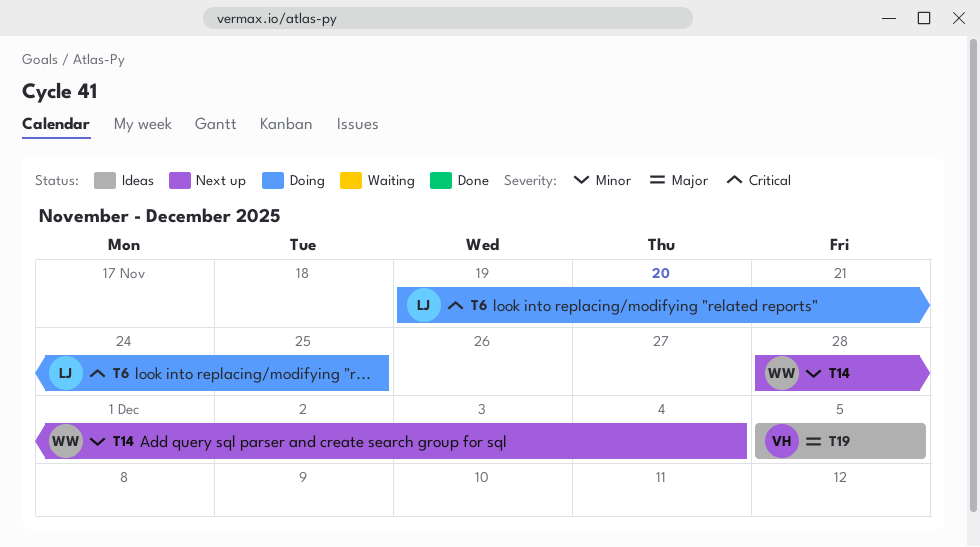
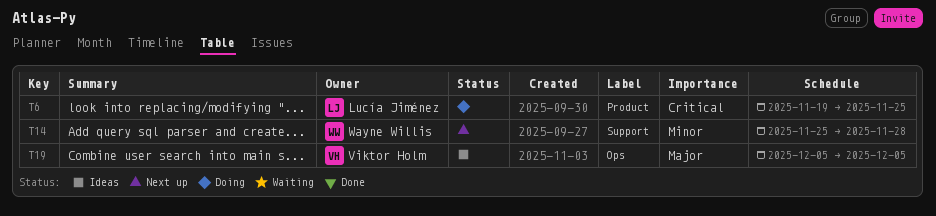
T14, start: Nov 28 -> Nov 25
T14, due: Dec 4 -> Nov 28

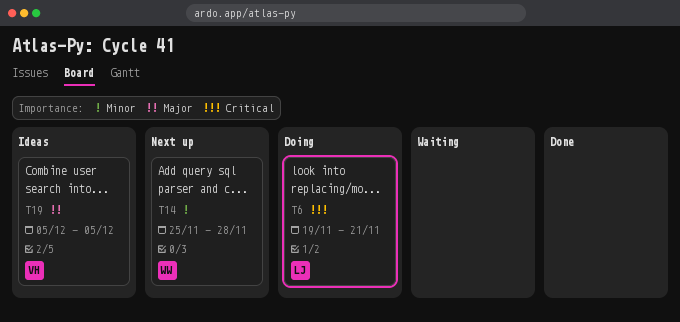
T6, due: Nov 25 -> Nov 21

